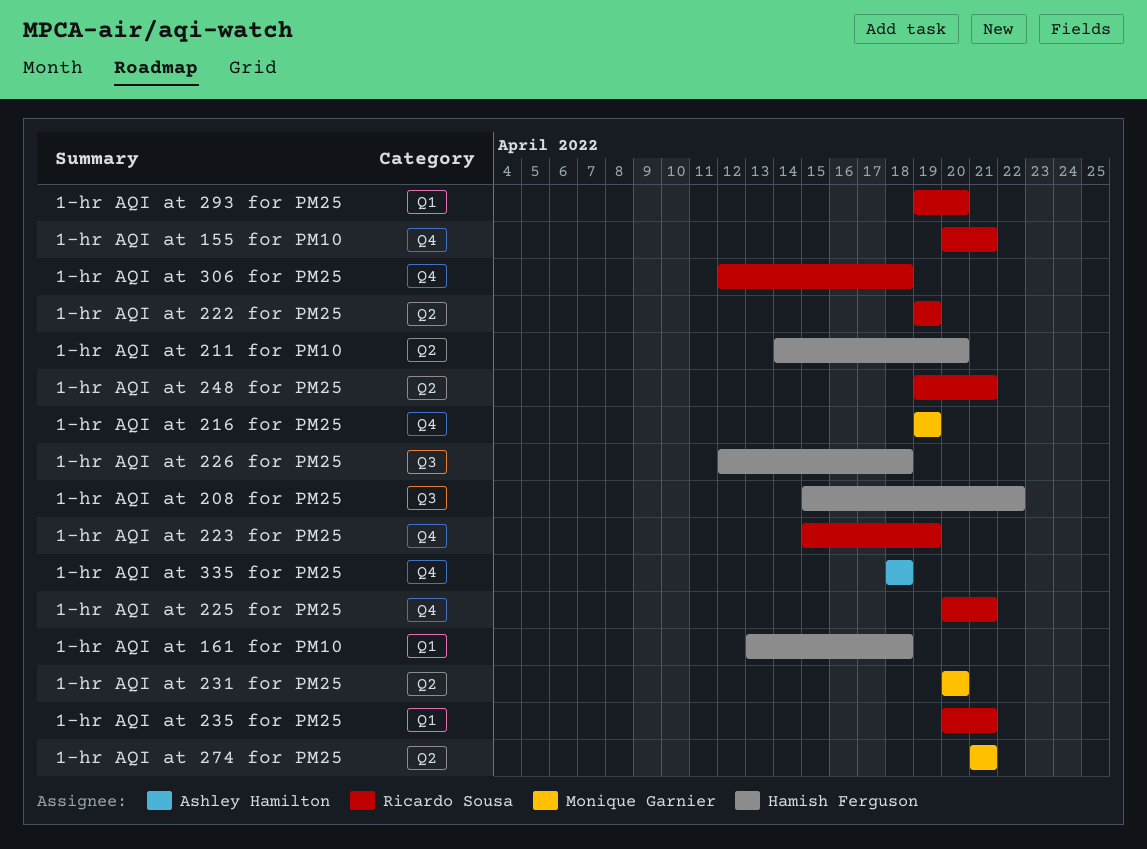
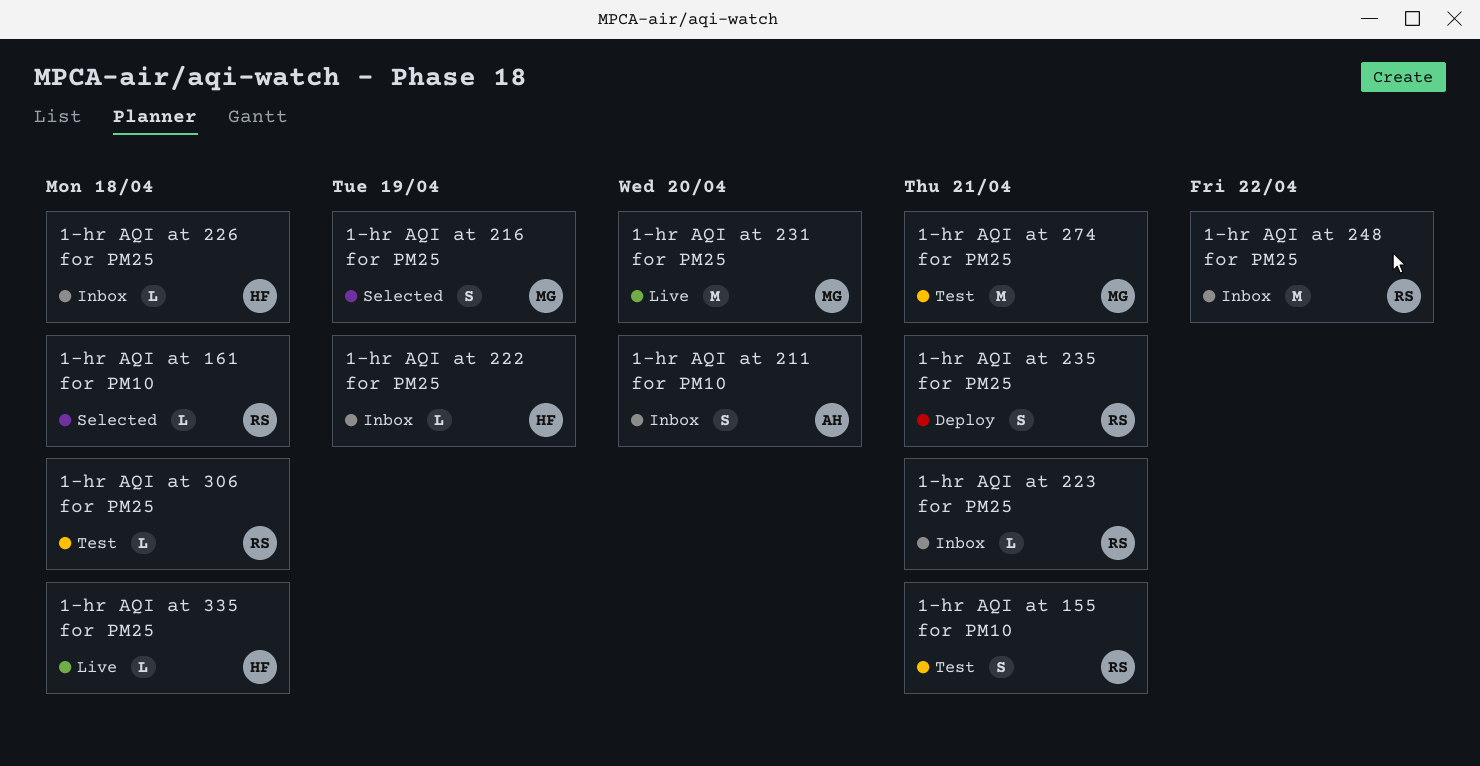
1-hr AQI at 161 for PM10, owner: Hamish Ferguson -> Ricardo Sousa
1-hr AQI at 208 for PM25: present -> none
1-hr AQI at 211 for PM10, owner: Hamish Ferguson -> Ashley Hamilton
1-hr AQI at 222 for PM25, owner: Ricardo Sousa -> Hamish Ferguson
1-hr AQI at 223 for PM25, due: Apr 19 -> Apr 21
1-hr AQI at 225 for PM25: present -> none
1-hr AQI at 248 for PM25, due: Apr 21 -> Apr 22
1-hr AQI at 293 for PM25: present -> none
1-hr AQI at 335 for PM25, owner: Ashley Hamilton -> Hamish Ferguson

